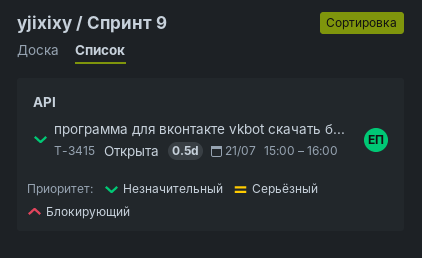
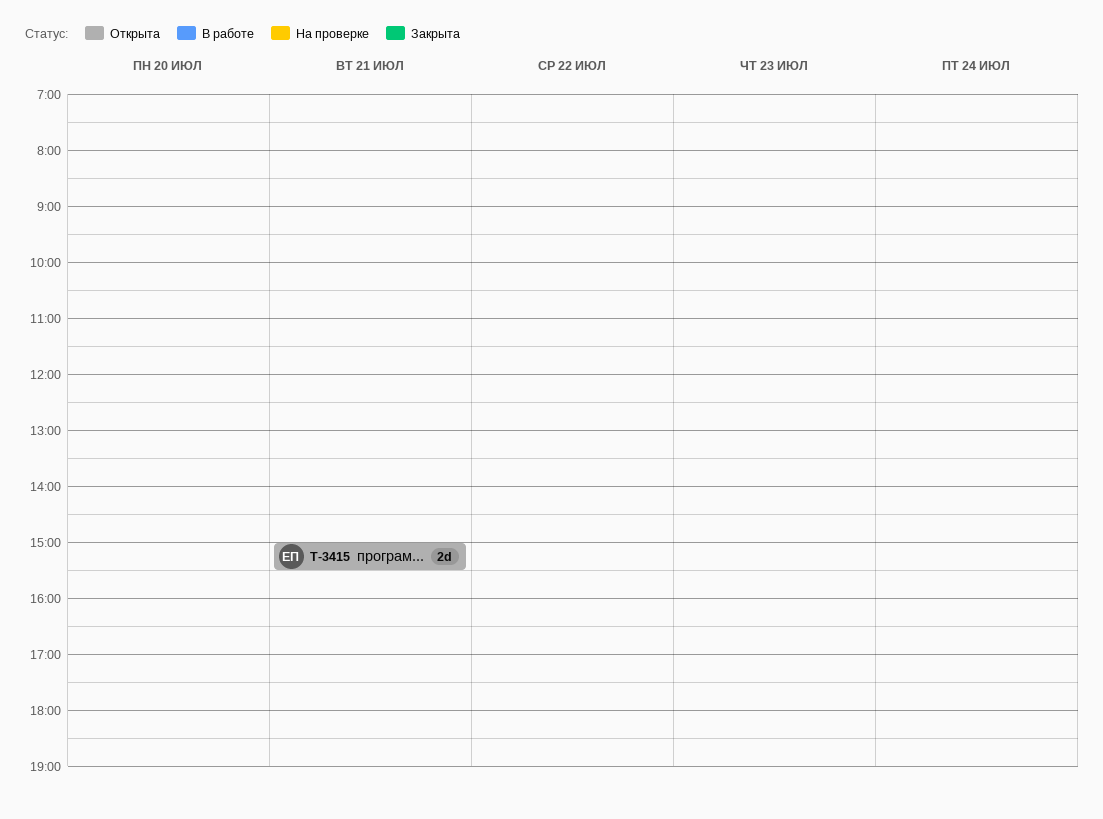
T-3415, estimate: 0.5d -> 2d
T-3415, ends: 16:00 -> 15:30

